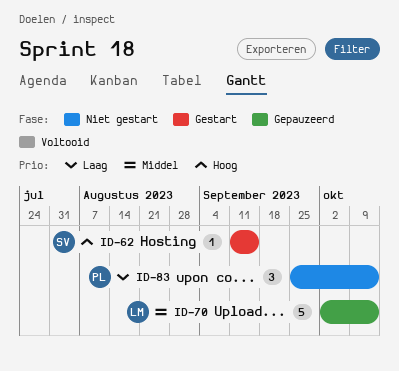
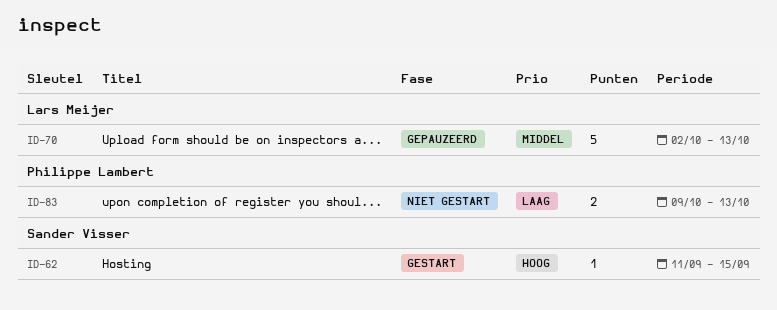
ID-83, estimate: 3 -> 2
ID-83, start: Sep 25 -> Oct 9

